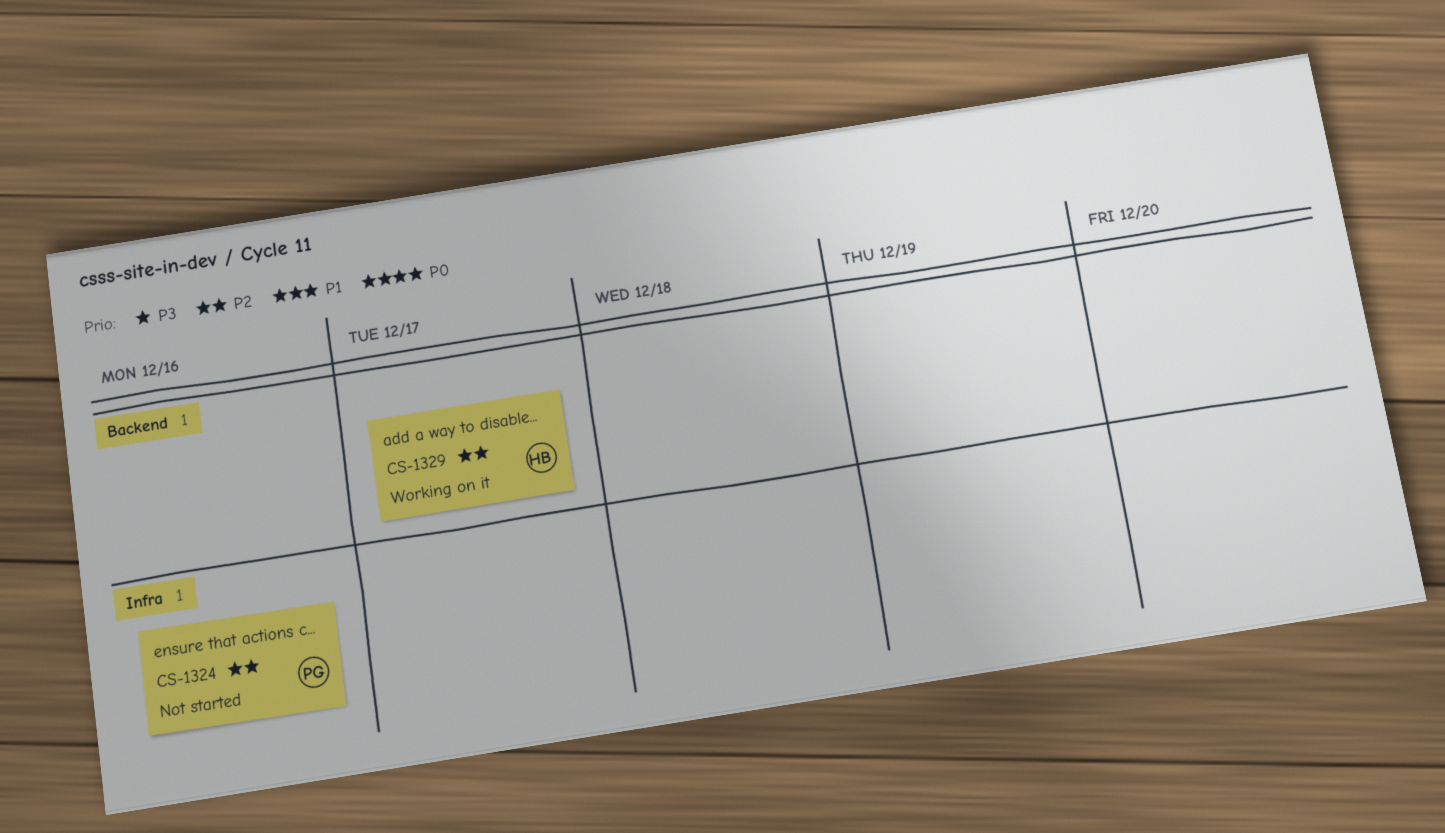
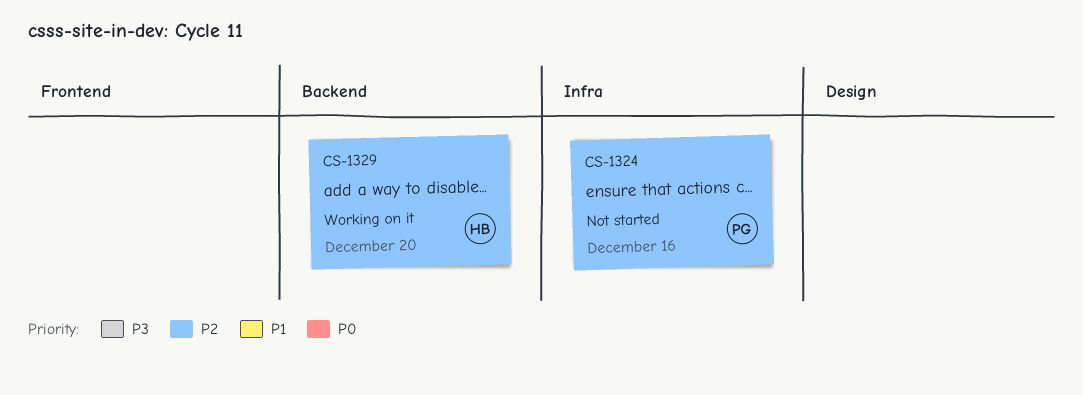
CS-1329, due: Dec 17 -> Dec 20

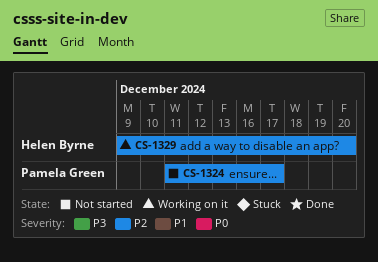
CS-1324, due: Dec 16 -> Dec 17

